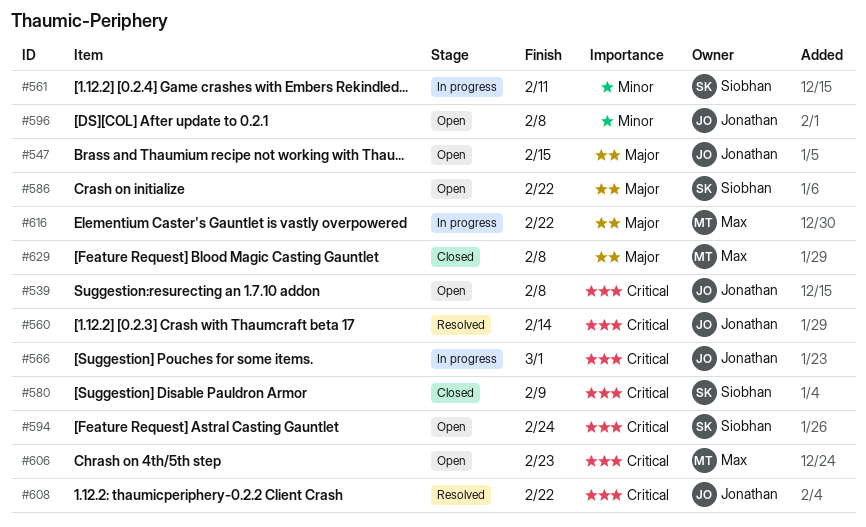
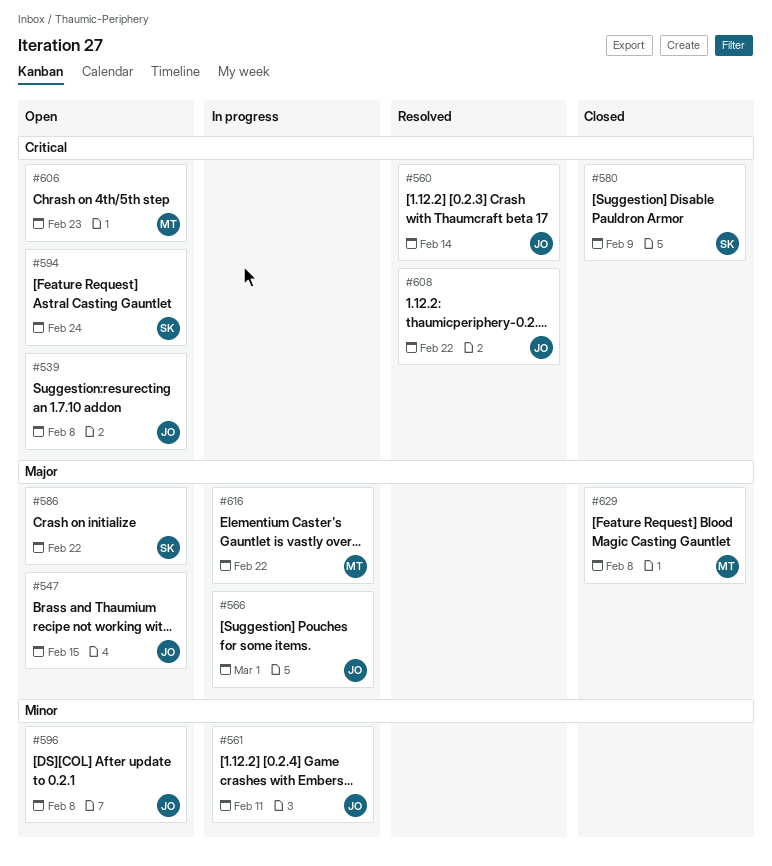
#561, owner: Siobhan -> Jonathan
#566, priority: Critical -> Major

